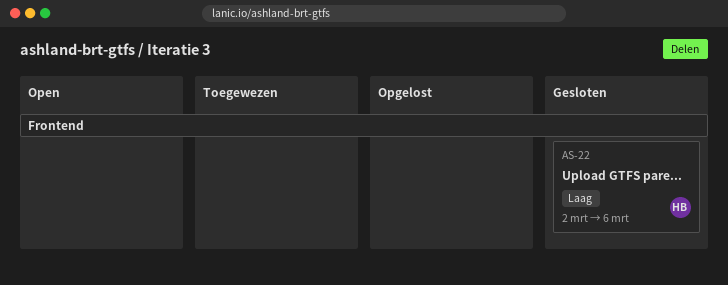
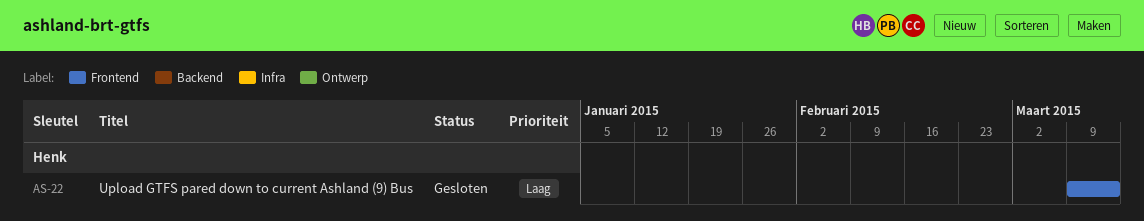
AS-22, start: Mar 2 -> Mar 9
AS-22, due: Mar 6 -> Mar 13

